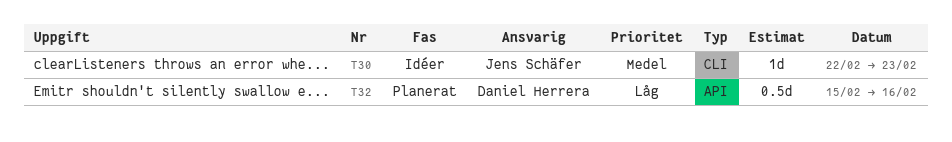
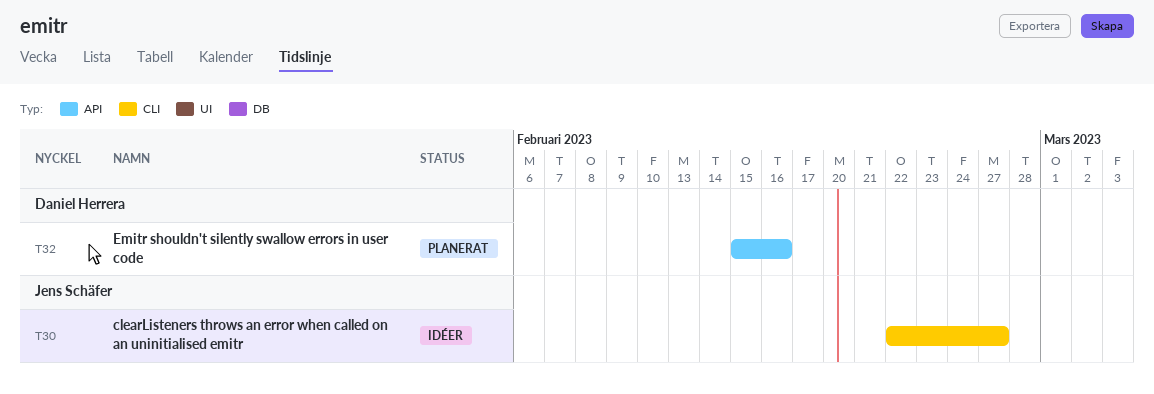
T30, due: Feb 23 -> Feb 27

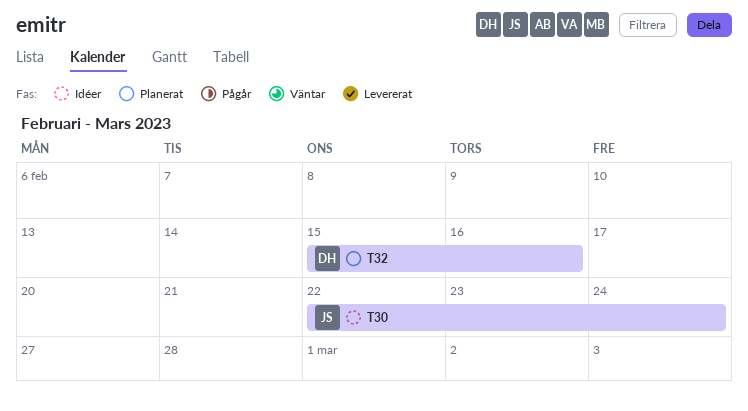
T30, due: Feb 27 -> Feb 24

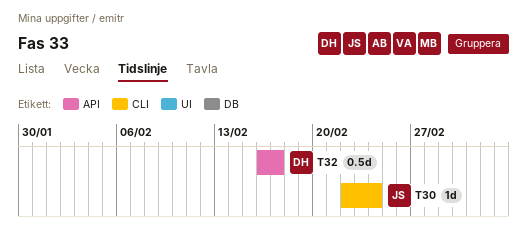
T32, start: Feb 15 -> Feb 16
T32, due: Feb 16 -> Feb 17

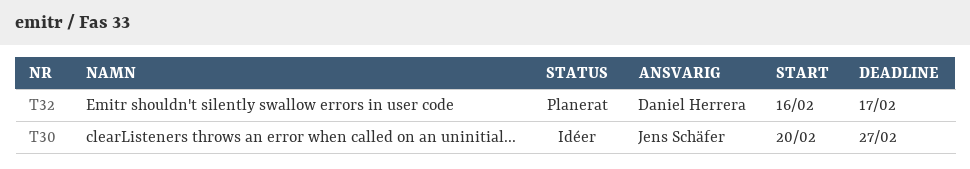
T30, start: Feb 22 -> Feb 20
T30, due: Feb 24 -> Feb 27

